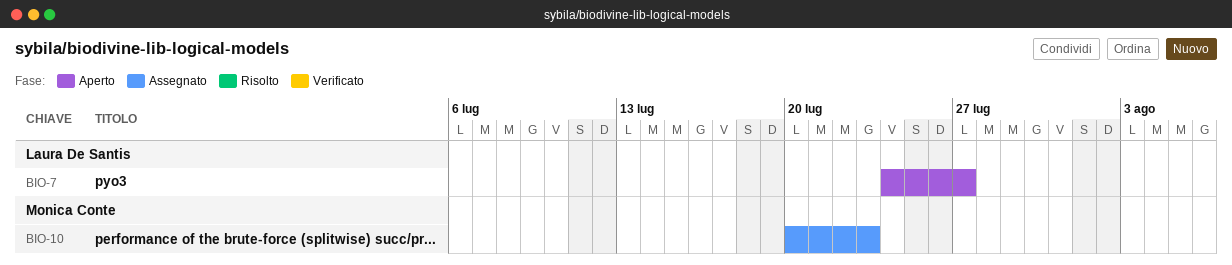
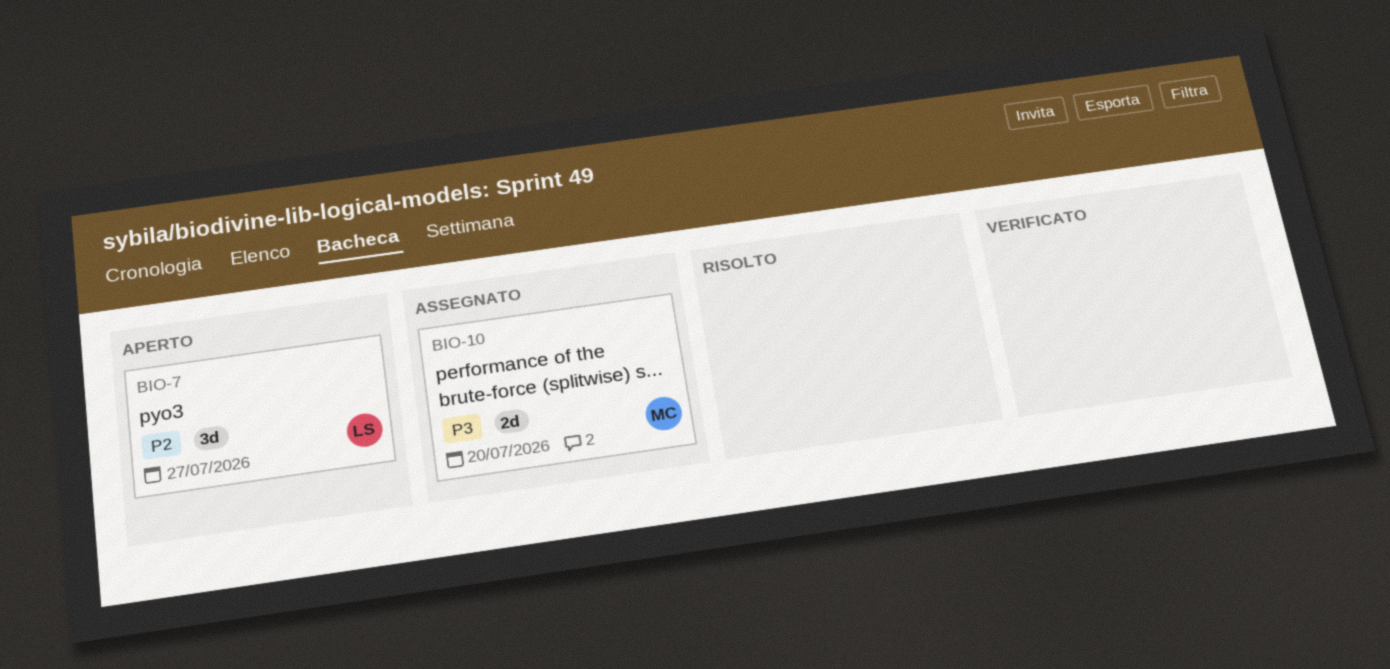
BIO-10, due: Jul 23 -> Jul 20

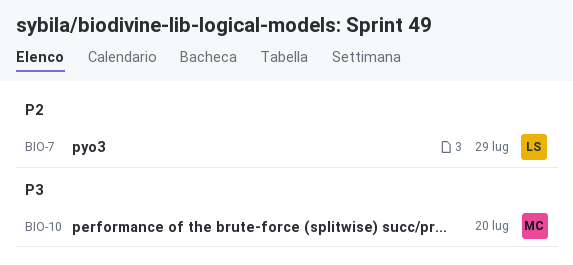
BIO-7, due: Jul 27 -> Jul 29

